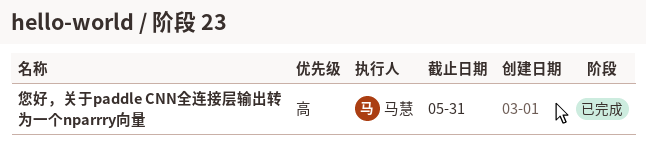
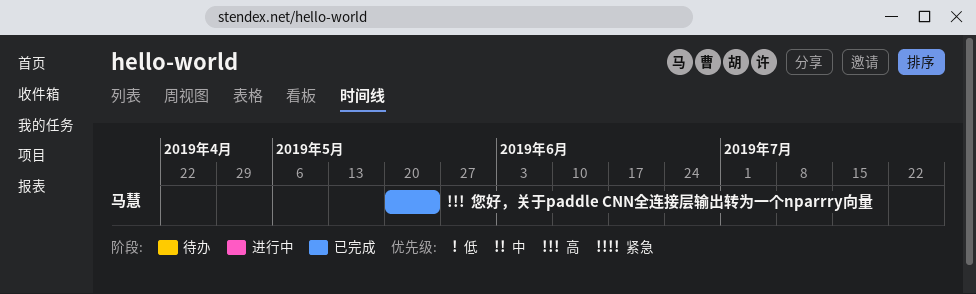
您好，关于paddle CNN全连接层输出转为一个nparrry向量, due: May 31 -> May 24

